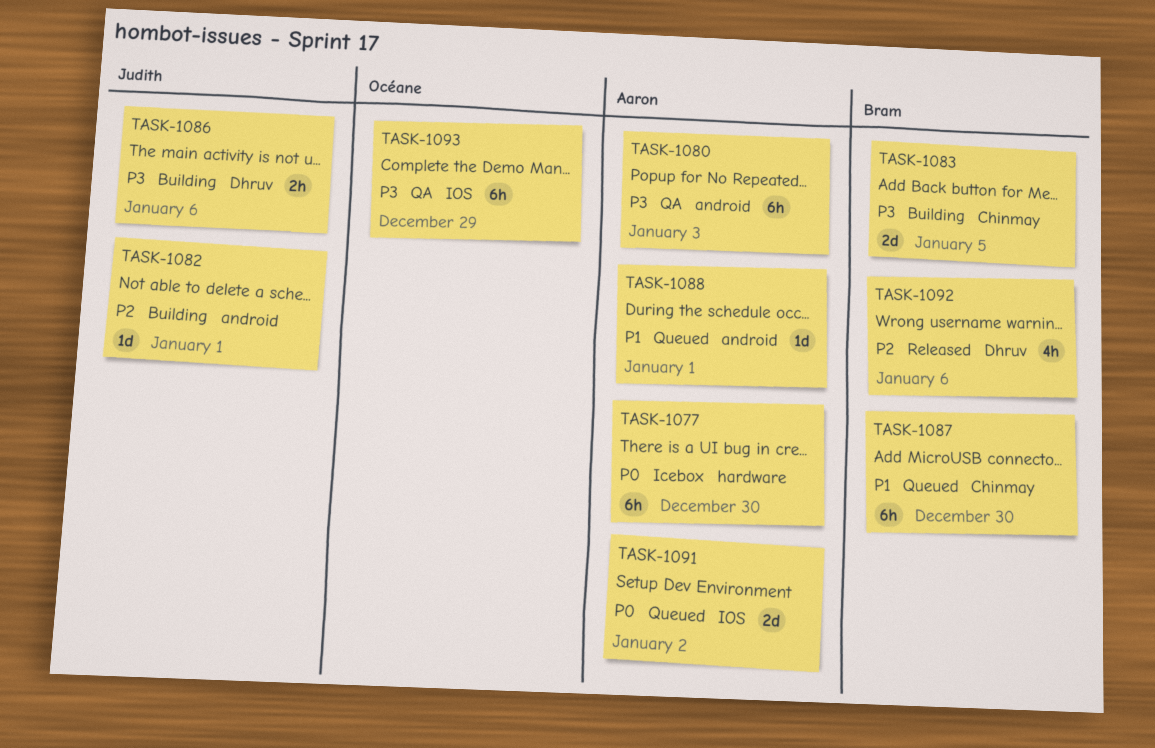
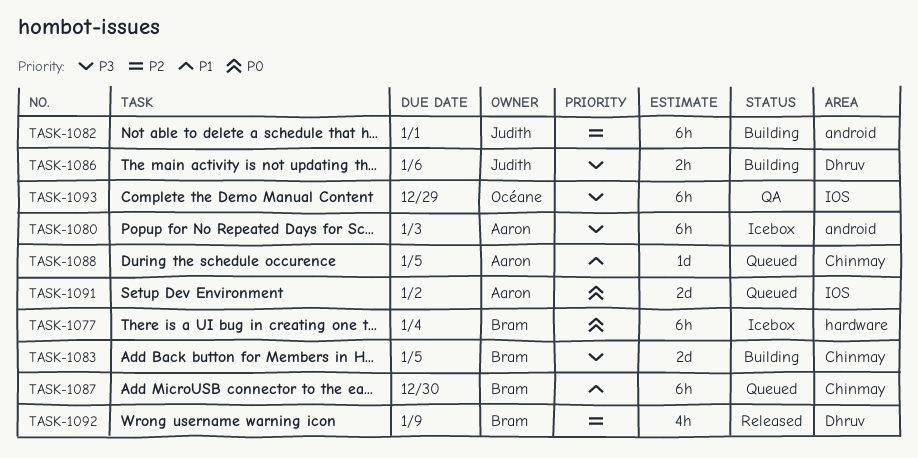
TASK-1077, owner: Aaron -> Bram
TASK-1077, due: Dec 30 -> Jan 4
TASK-1080, status: QA -> Icebox
TASK-1082, estimate: 1d -> 6h
TASK-1088, label: android -> Chinmay
TASK-1088, due: Jan 1 -> Jan 5
TASK-1092, due: Jan 6 -> Jan 9

